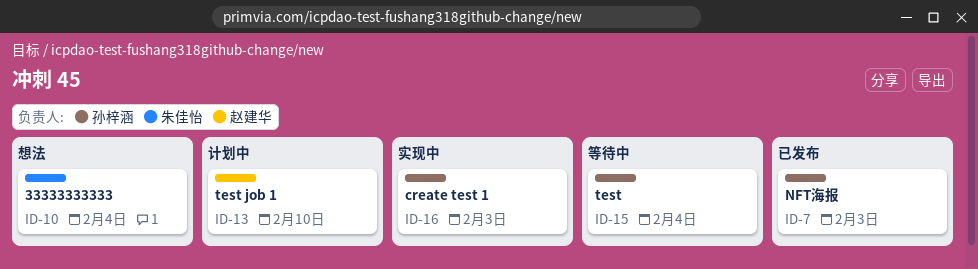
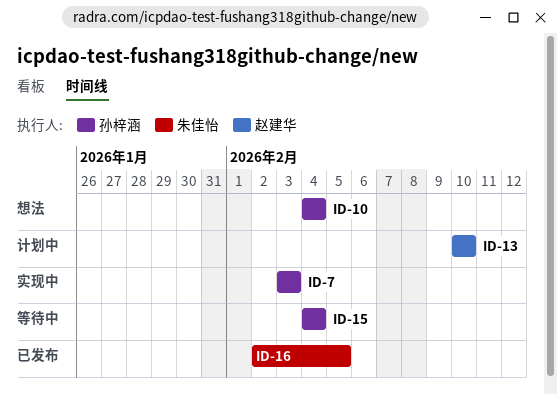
ID-7, status: 已发布 -> 实现中
ID-10, owner: 朱佳怡 -> 孙梓涵
ID-16, status: 实现中 -> 已发布
ID-16, owner: 孙梓涵 -> 朱佳怡
ID-16, due: Feb 3 -> Feb 5

